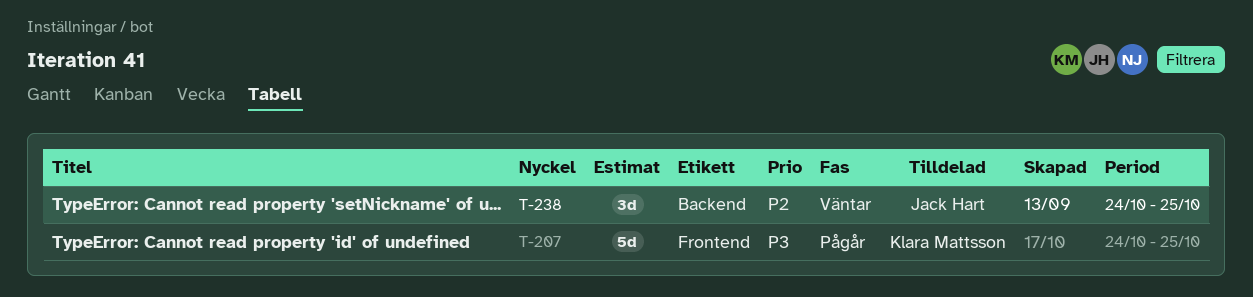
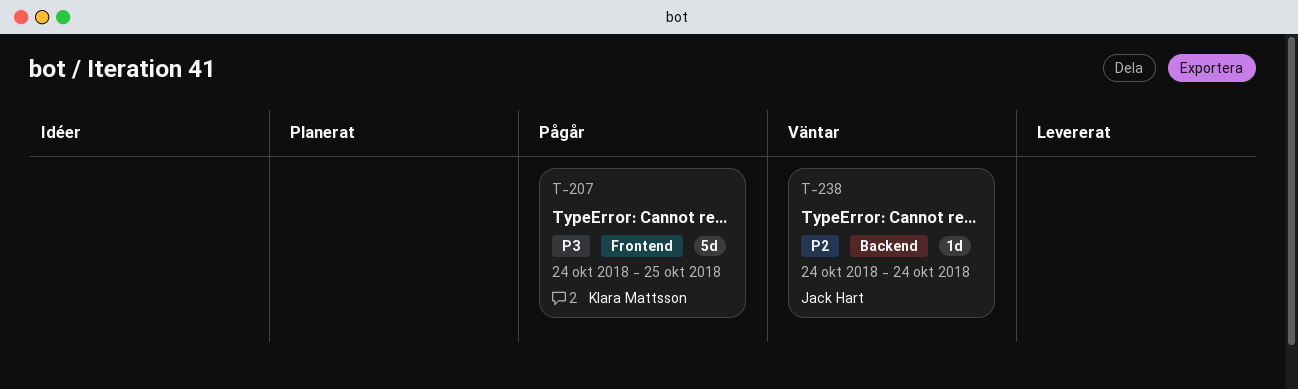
T-238, estimate: 3d -> 1d
T-238, due: Oct 25 -> Oct 24

